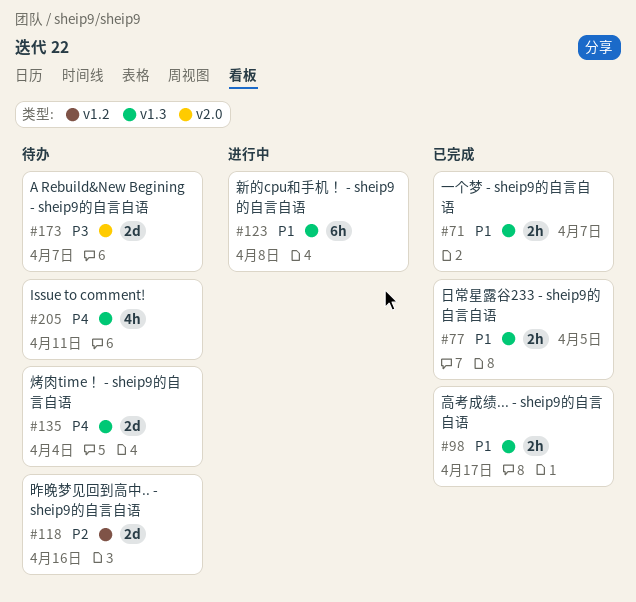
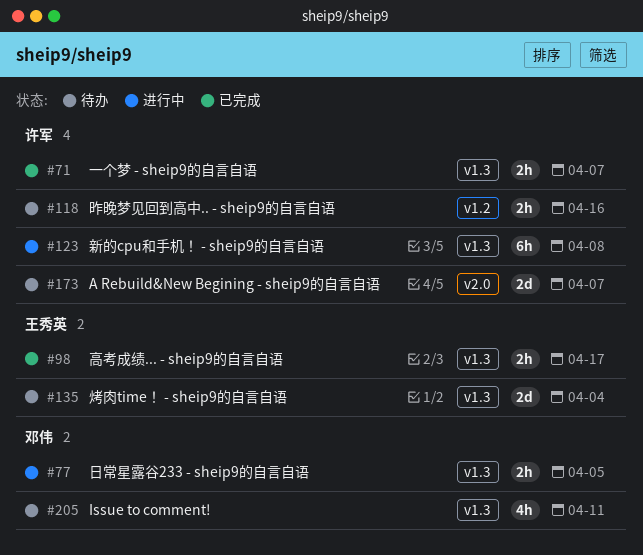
#77, status: 已完成 -> 进行中
#118, estimate: 2d -> 2h

